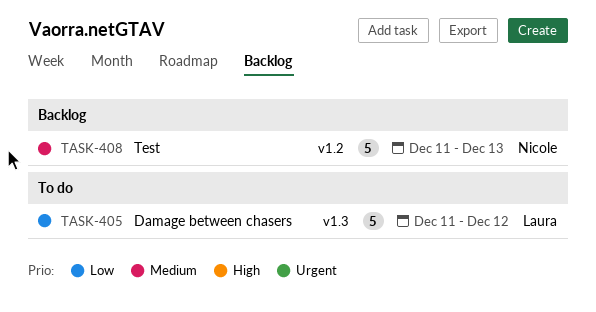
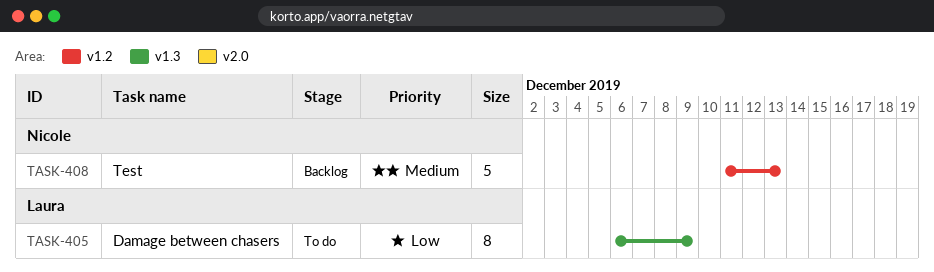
TASK-405, estimate: 5 -> 8
TASK-405, start: Dec 11 -> Dec 6
TASK-405, due: Dec 12 -> Dec 9

